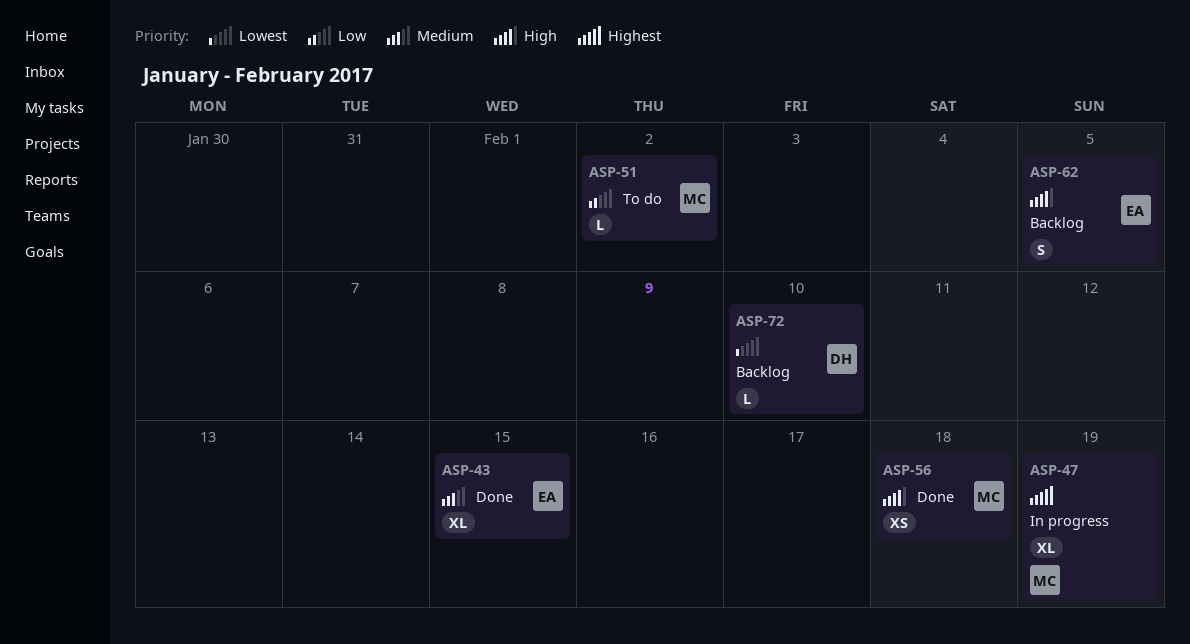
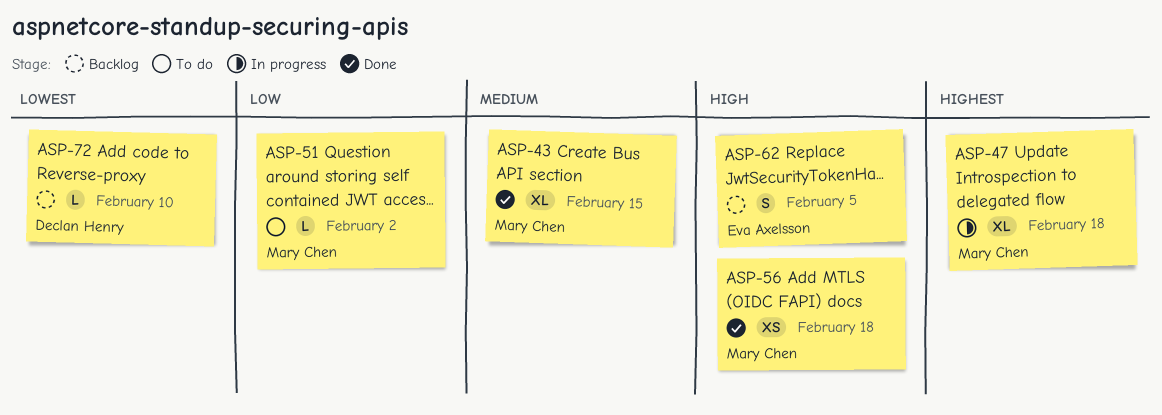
ASP-43, owner: Eva Axelsson -> Mary Chen
ASP-47, due: Feb 19 -> Feb 18

